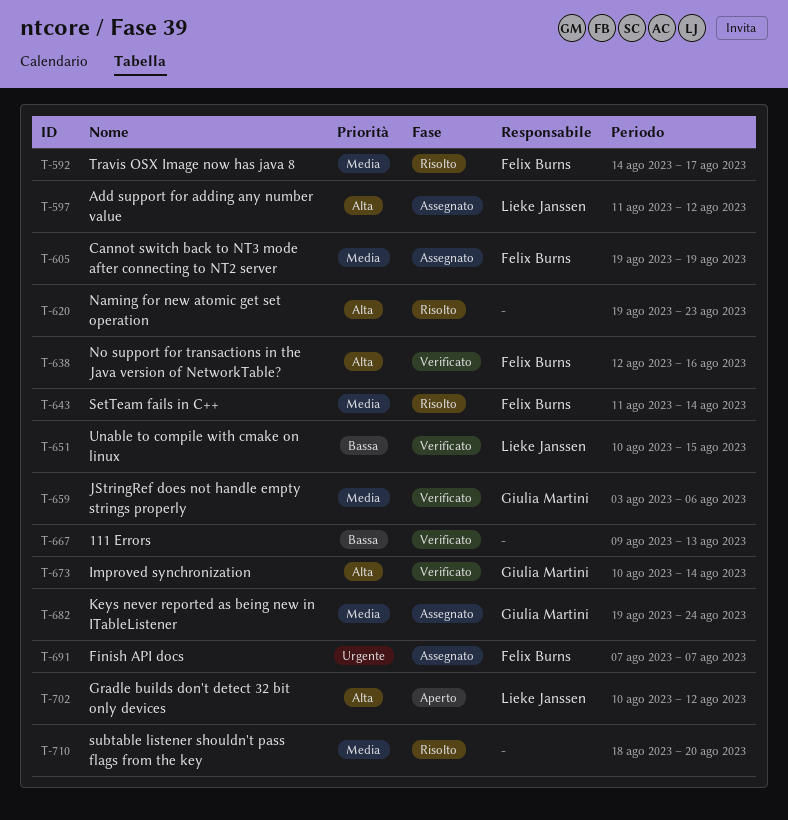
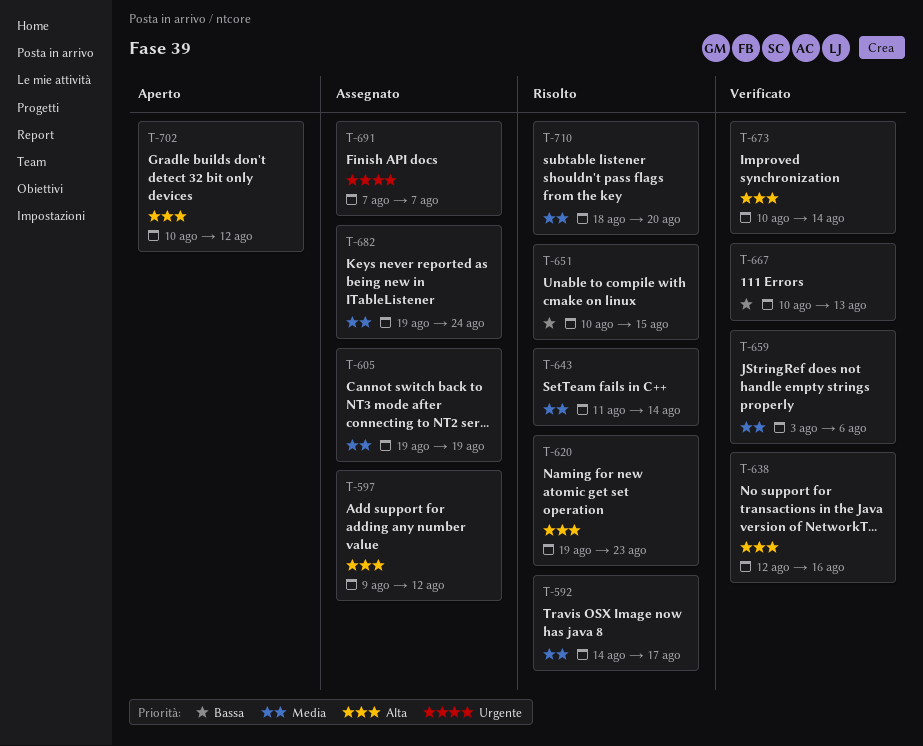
T-597, start: Aug 11 -> Aug 9
T-651, status: Verificato -> Risolto
T-667, start: Aug 9 -> Aug 10

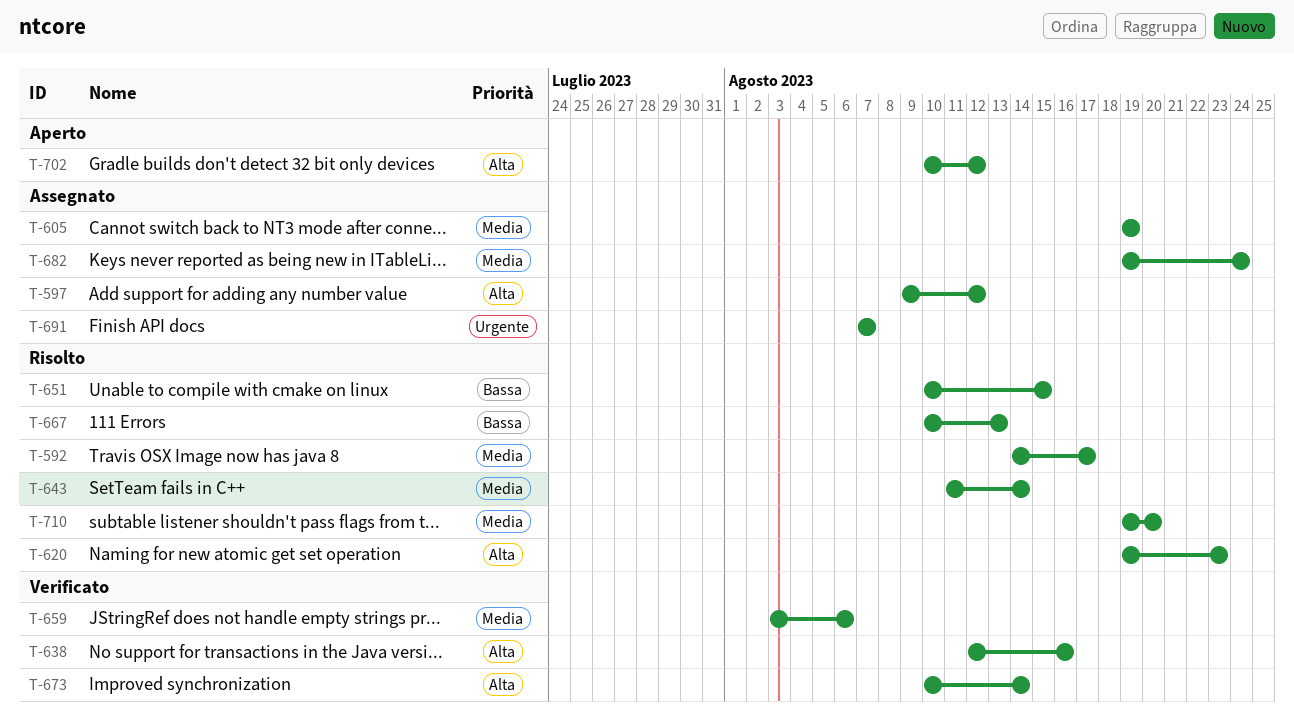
T-667, status: Verificato -> Risolto
T-710, start: Aug 18 -> Aug 19

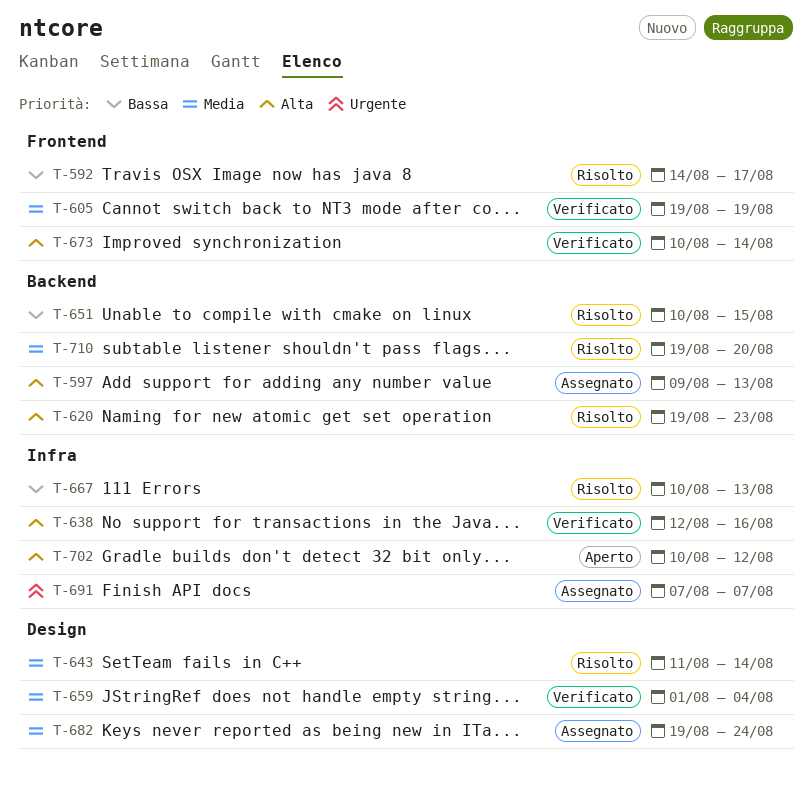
T-592, priority: Media -> Bassa
T-597, due: Aug 12 -> Aug 13
T-605, status: Assegnato -> Verificato
T-659, start: Aug 3 -> Aug 1
T-659, due: Aug 6 -> Aug 4

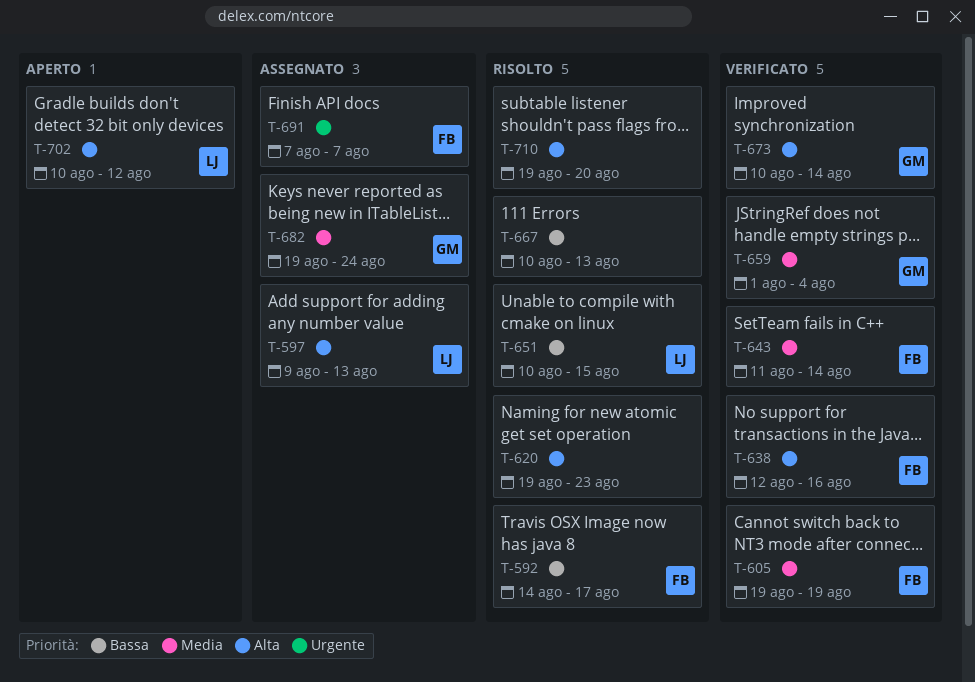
T-643, status: Risolto -> Verificato
T-710, priority: Media -> Alta

